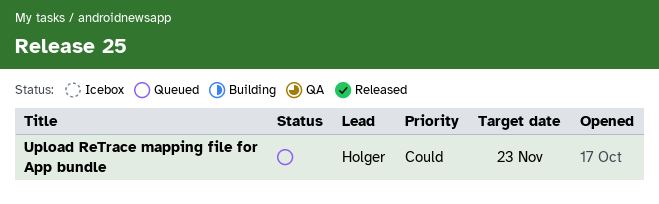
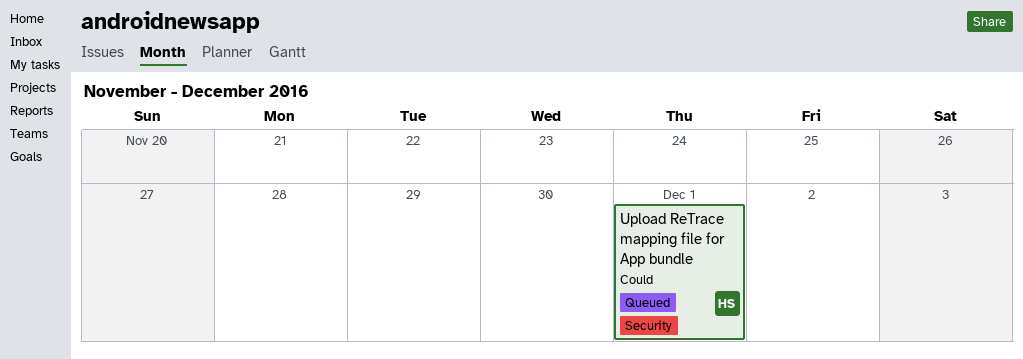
Upload ReTrace mapping file for App bundle, due: Nov 23 -> Dec 1

